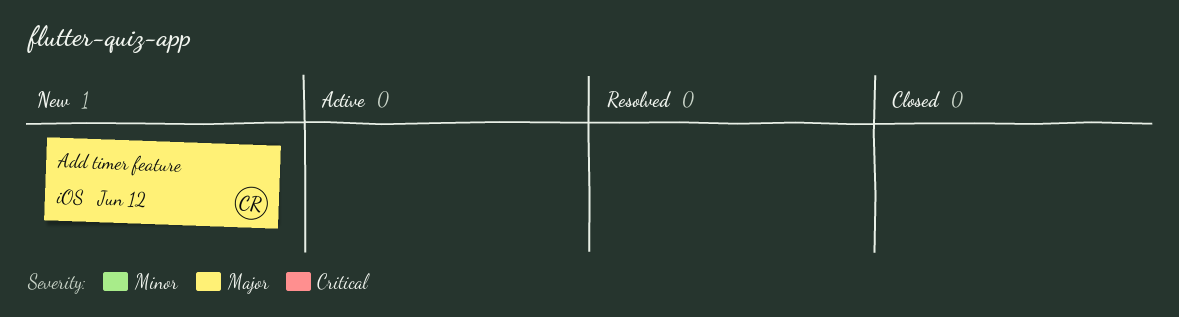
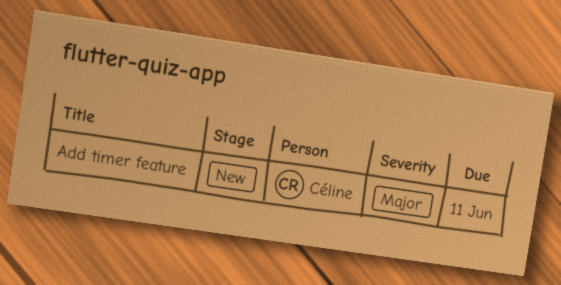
Add timer feature, due: Jun 12 -> Jun 11

